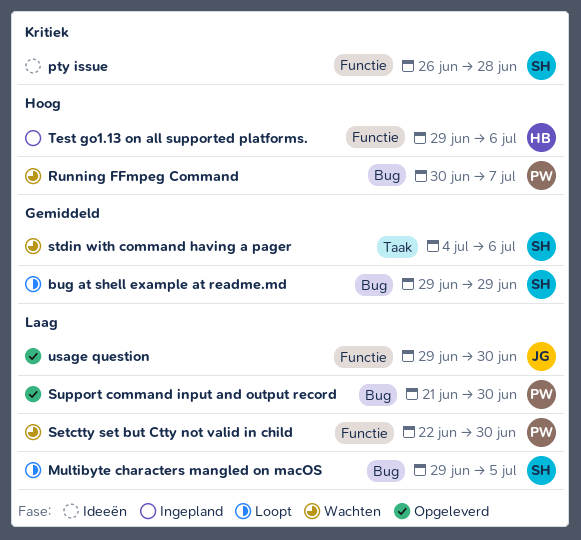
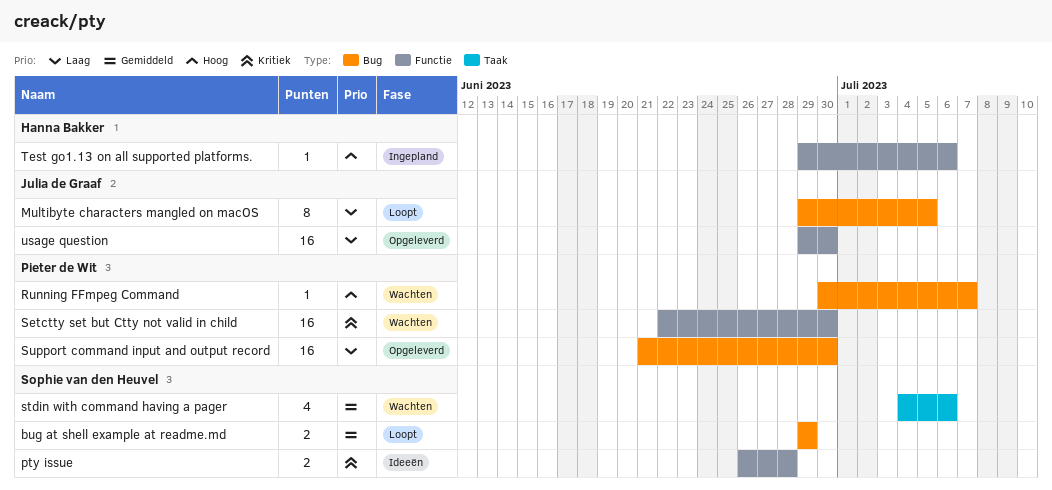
Multibyte characters mangled on macOS, owner: Sophie van den Heuvel -> Julia de Graaf
Setctty set but Ctty not valid in child, priority: Laag -> Kritiek

